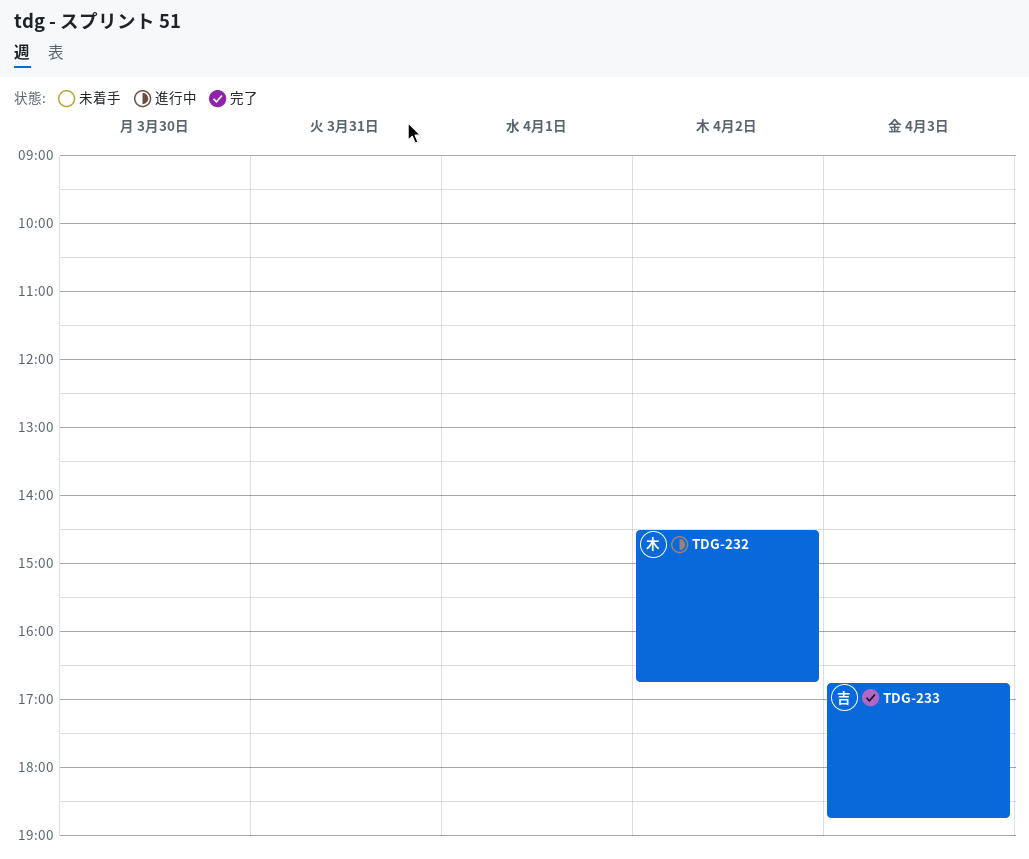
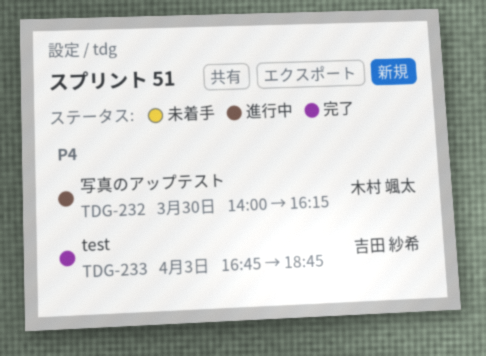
TDG-232, day: Apr 2 -> Mar 30
TDG-232, begins: 14:30 -> 14:00
TDG-232, ends: 16:45 -> 16:15

